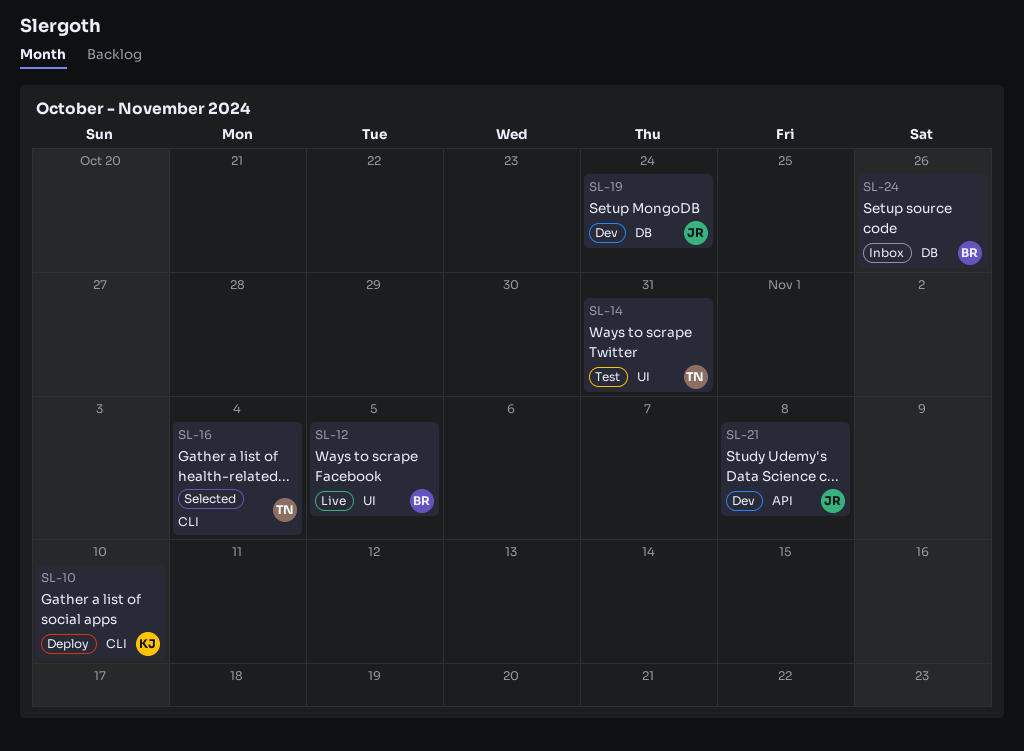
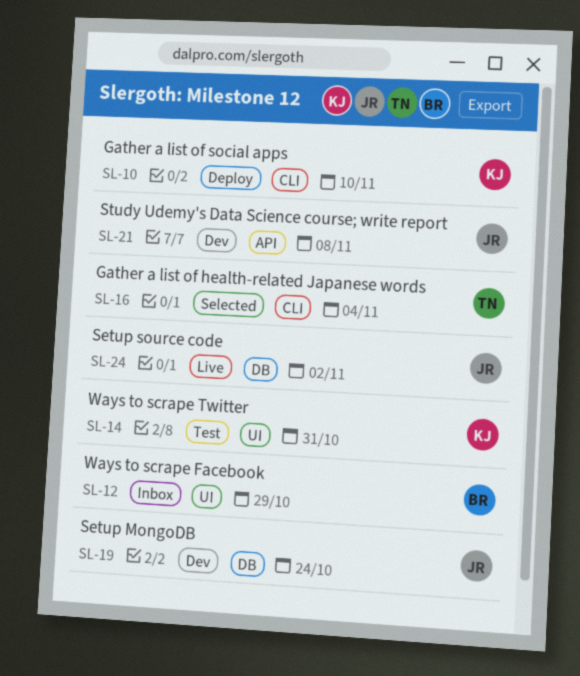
SL-12, status: Live -> Inbox
SL-12, due: Nov 5 -> Oct 29
SL-14, owner: TN -> KJ
SL-24, status: Inbox -> Live
SL-24, owner: BR -> JR
SL-24, due: Oct 26 -> Nov 2

